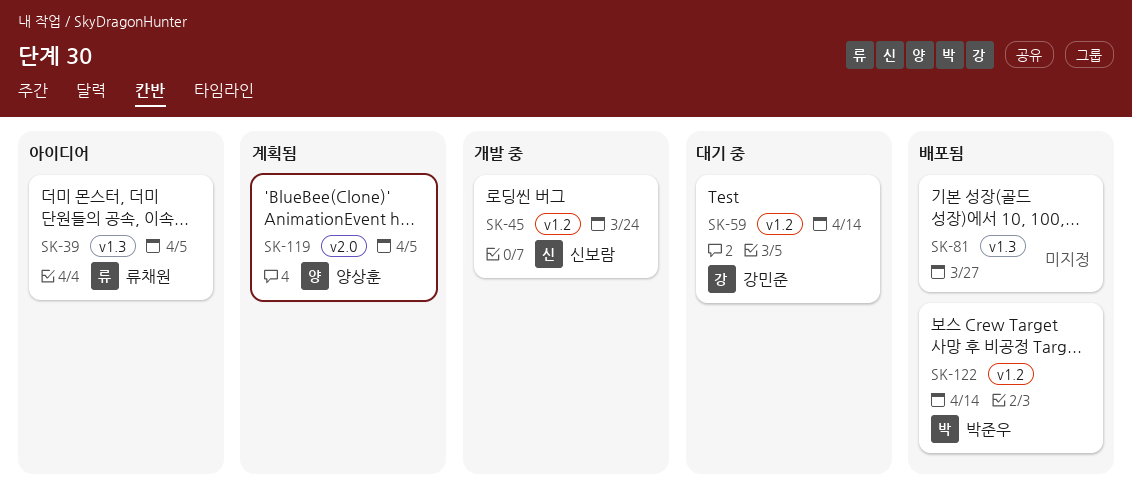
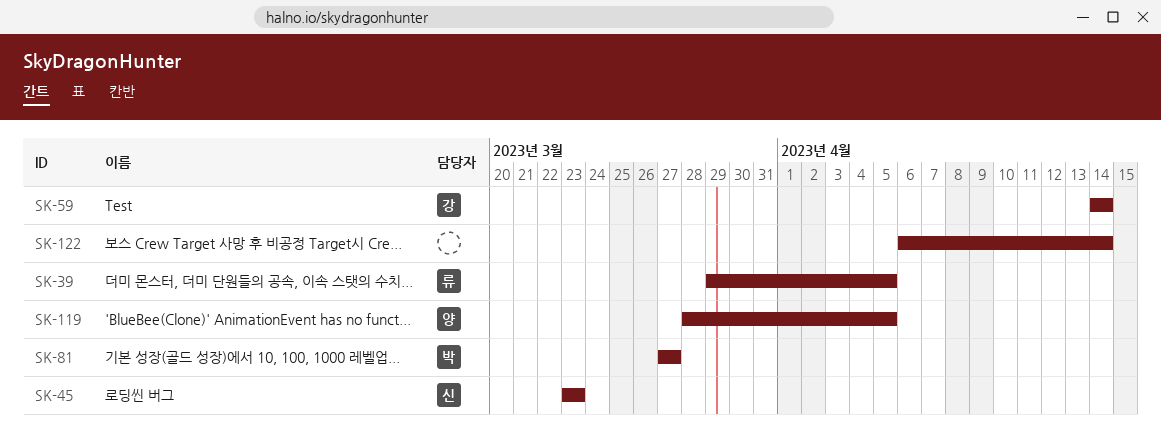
SK-45, due: Mar 24 -> Mar 23
SK-81, owner: none -> 박준우
SK-122, owner: 박준우 -> none

